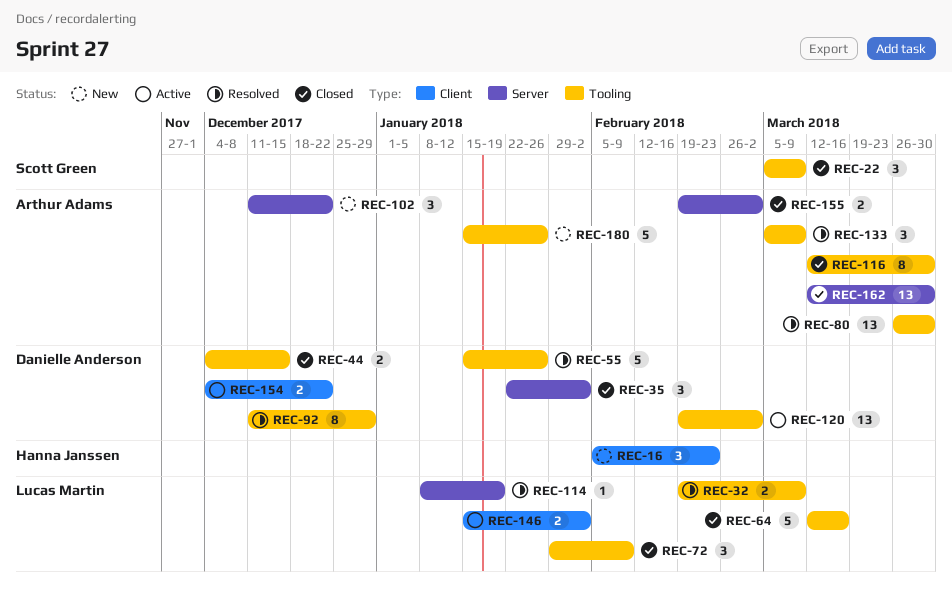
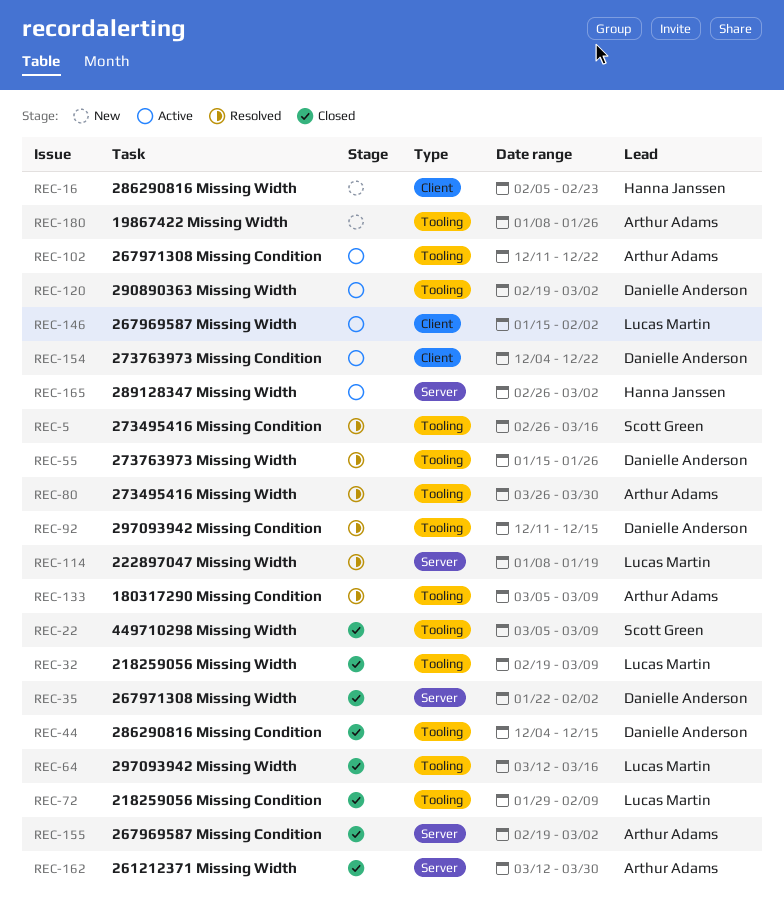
REC-5: none -> present
REC-32, status: Resolved -> Closed
REC-92, due: Dec 29 -> Dec 15
REC-102, status: New -> Active
REC-102, label: Server -> Tooling
REC-116: present -> none
REC-165: none -> present
REC-180, start: Jan 15 -> Jan 8

